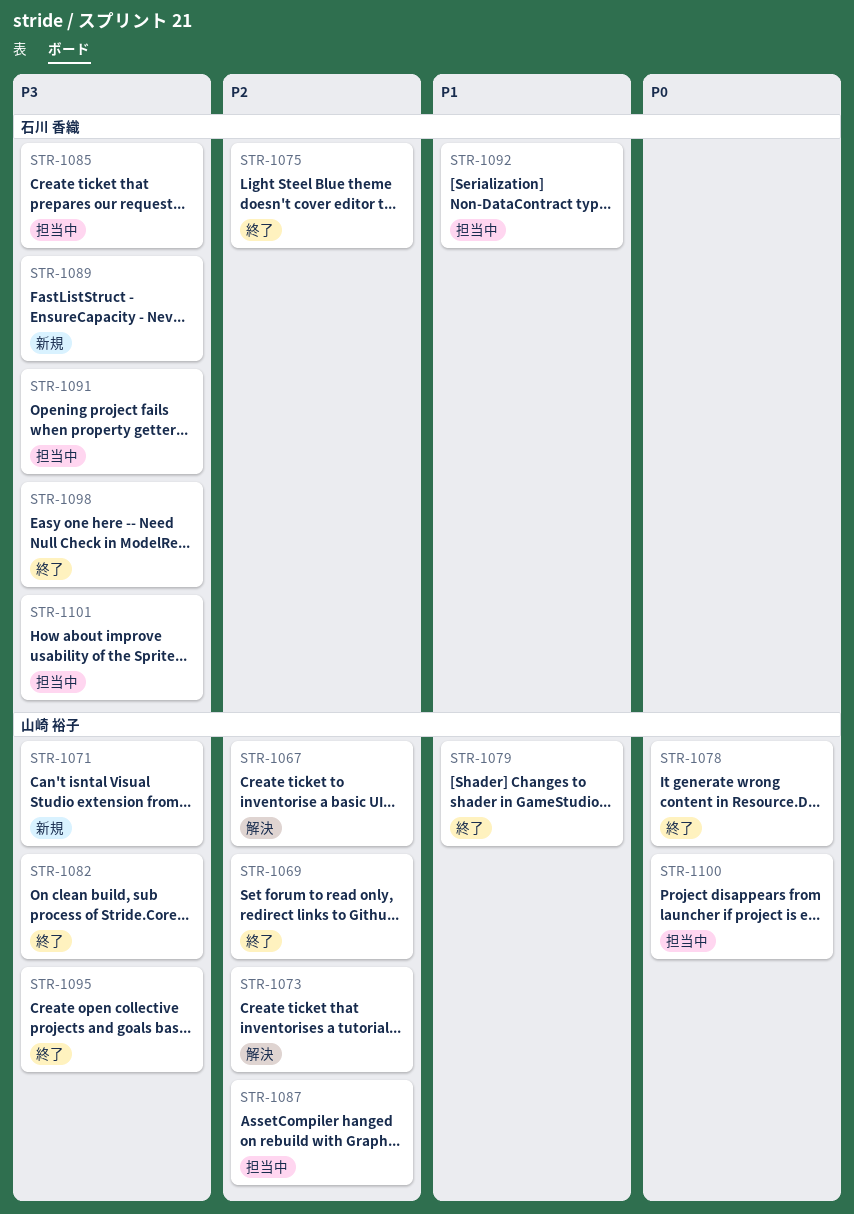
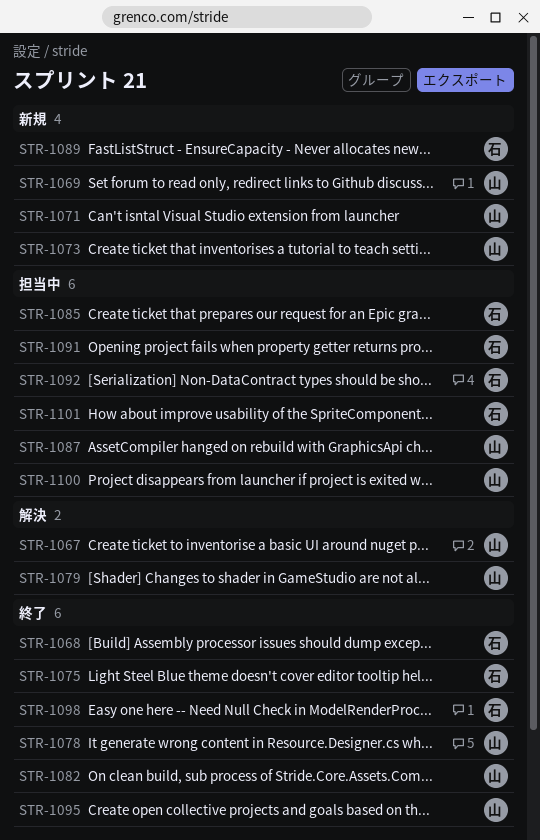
STR-1068: none -> present
STR-1069, status: 終了 -> 新規
STR-1073, status: 解決 -> 新規
STR-1079, status: 終了 -> 解決

